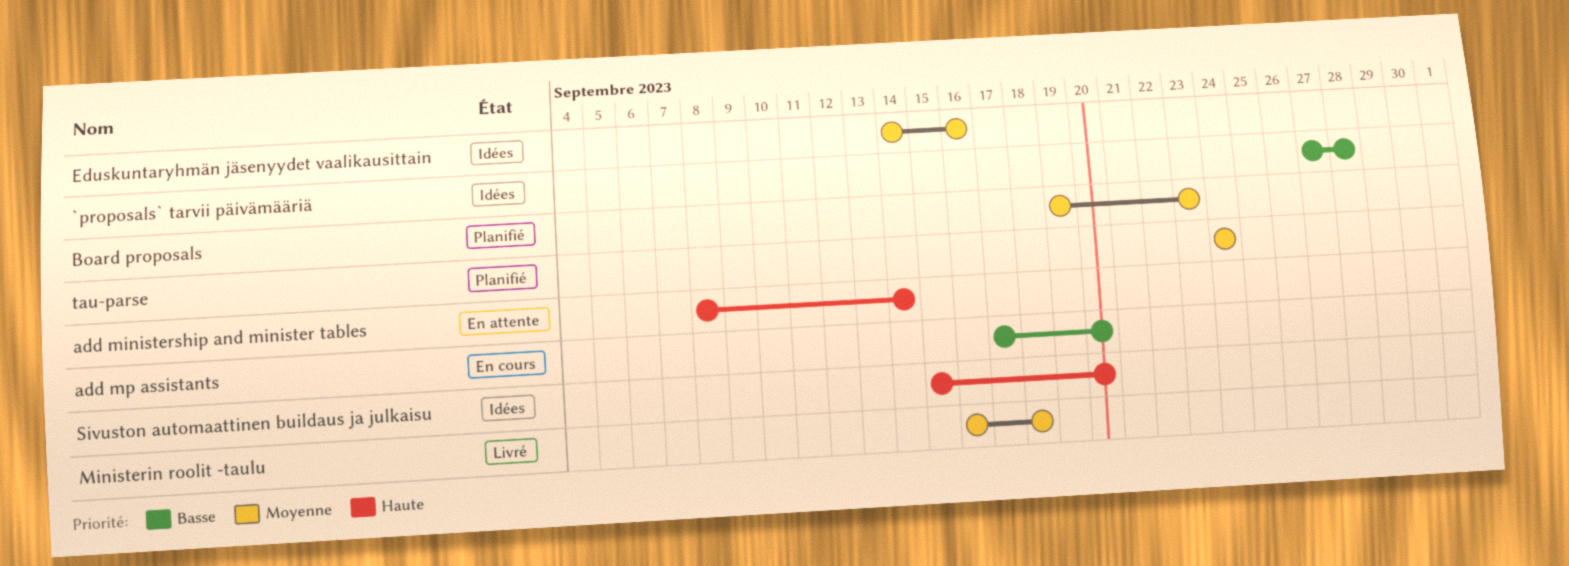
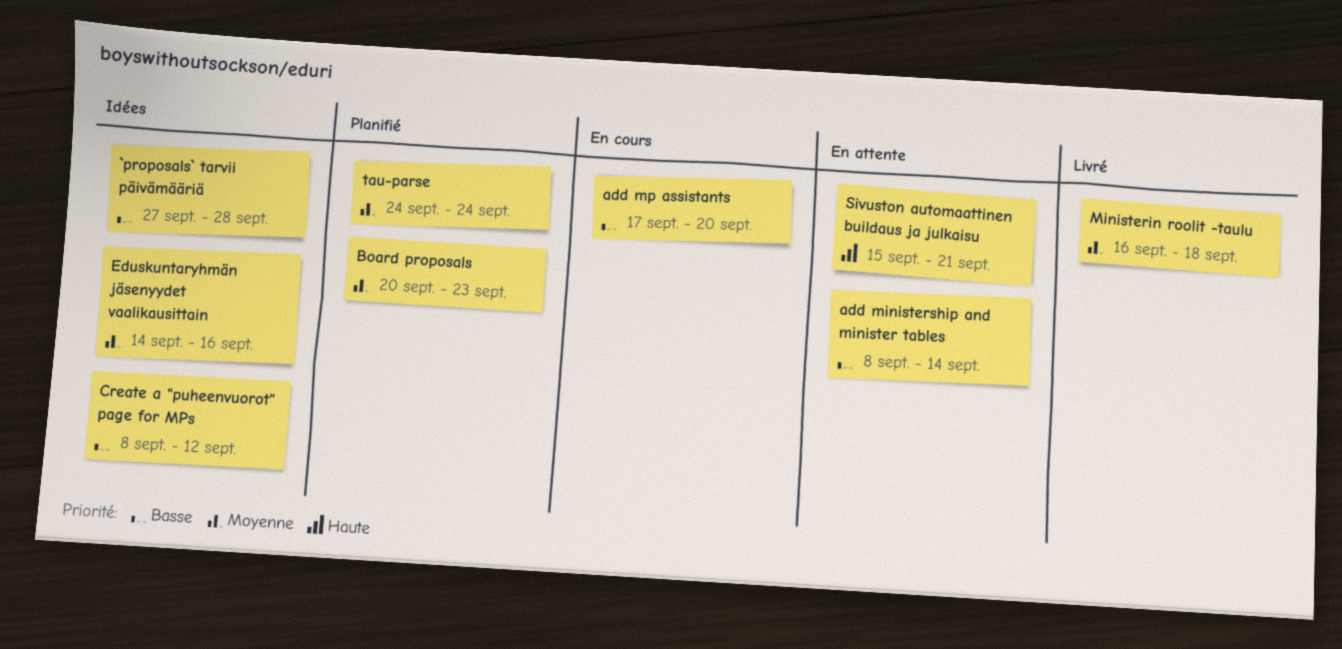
add ministership and minister tables, priority: Haute -> Basse
Board proposals, start: Sep 19 -> Sep 20
Create a "puheenvuorot" page for MPs: none -> present
Sivuston automaattinen buildaus ja julkaisu, status: Idées -> En attente
Sivuston automaattinen buildaus ja julkaisu, due: Sep 20 -> Sep 21

